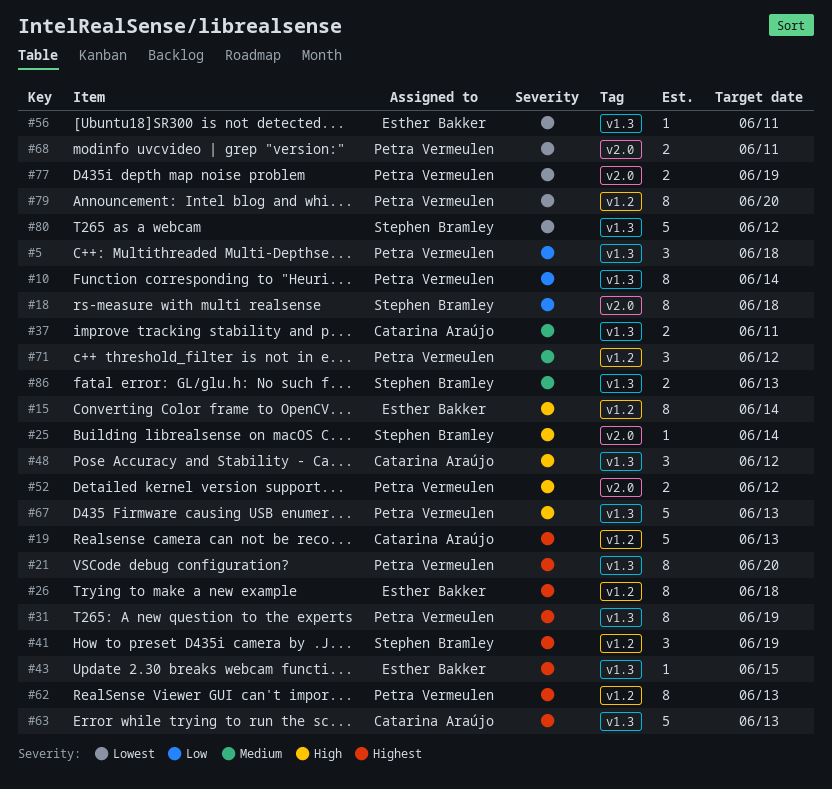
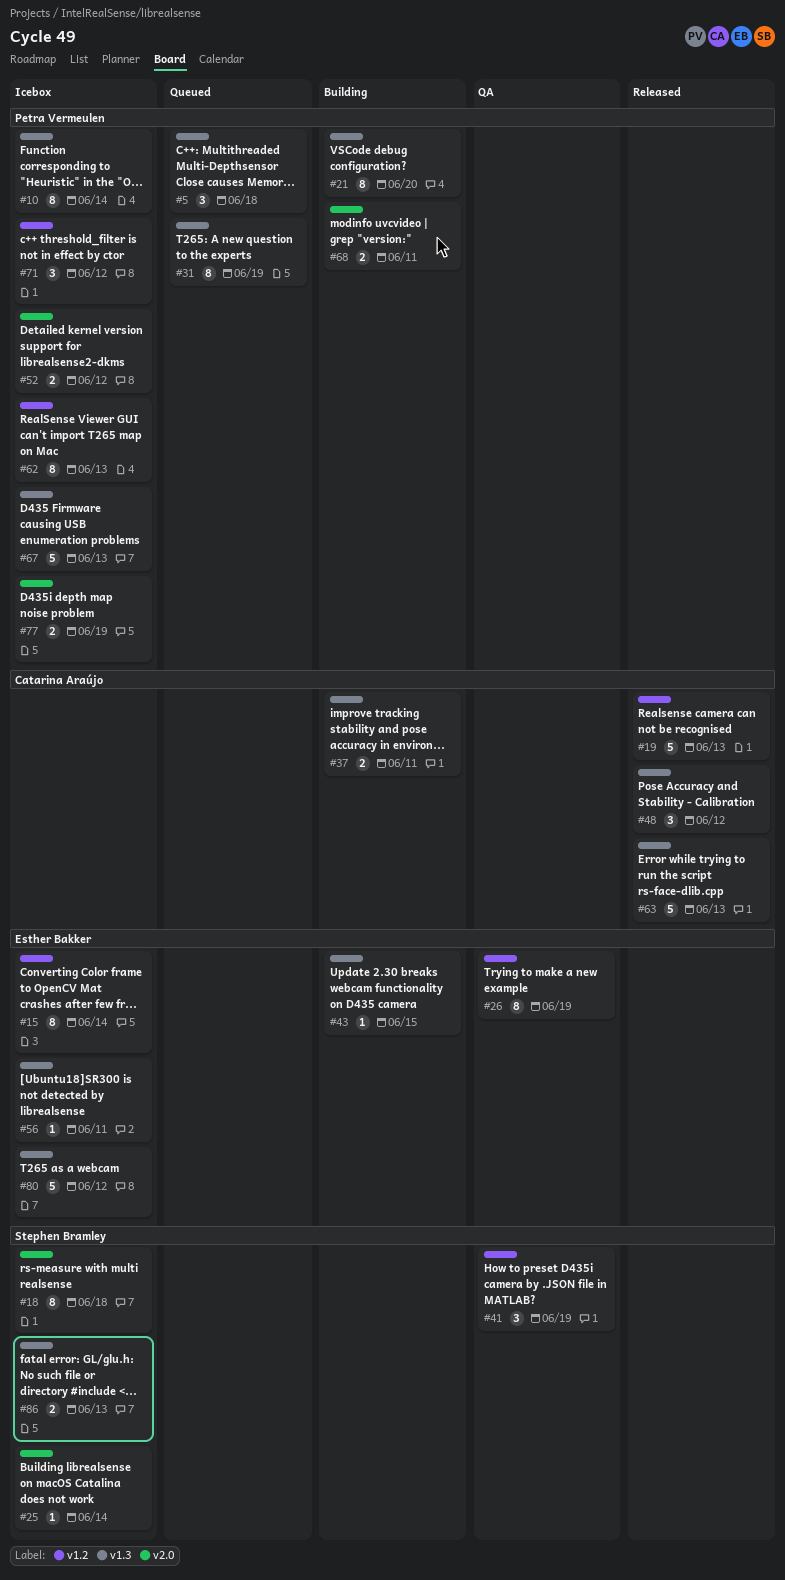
#26, due: Jun 18 -> Jun 19
#79: present -> none
#80, owner: Stephen Bramley -> Esther Bakker

